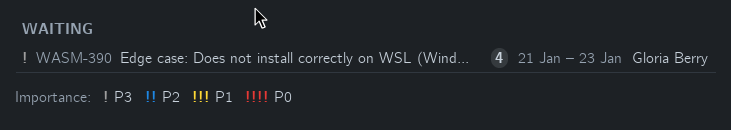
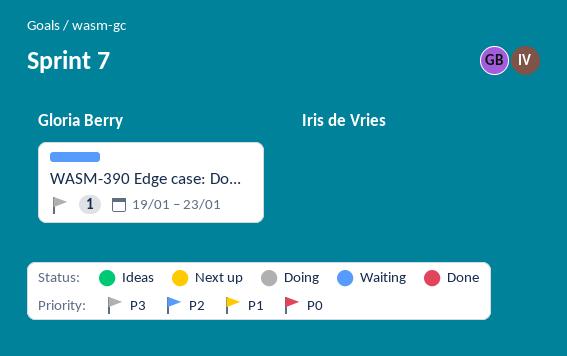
WASM-390, estimate: 4 -> 1
WASM-390, start: Jan 21 -> Jan 19

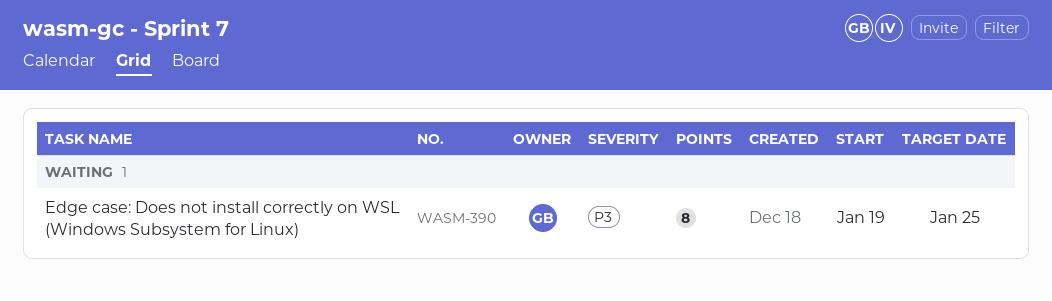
WASM-390, estimate: 1 -> 8
WASM-390, due: Jan 23 -> Jan 25

